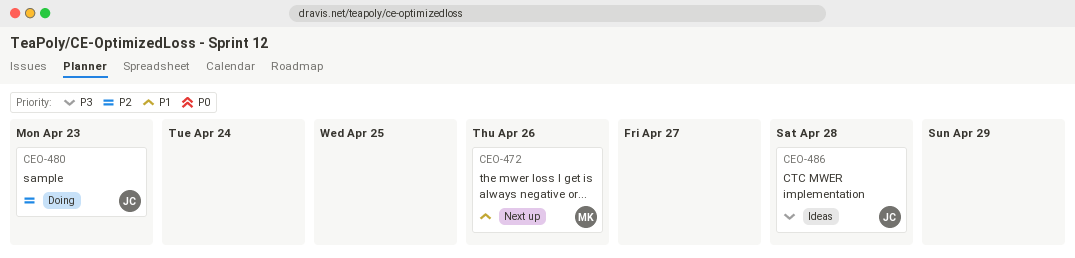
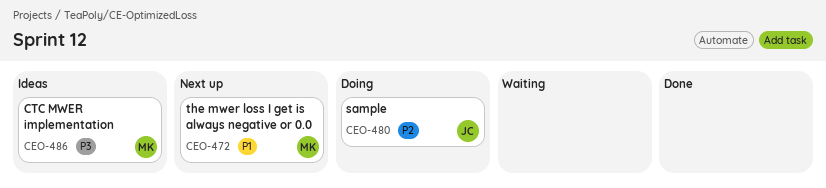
CEO-486, owner: JC -> MK

